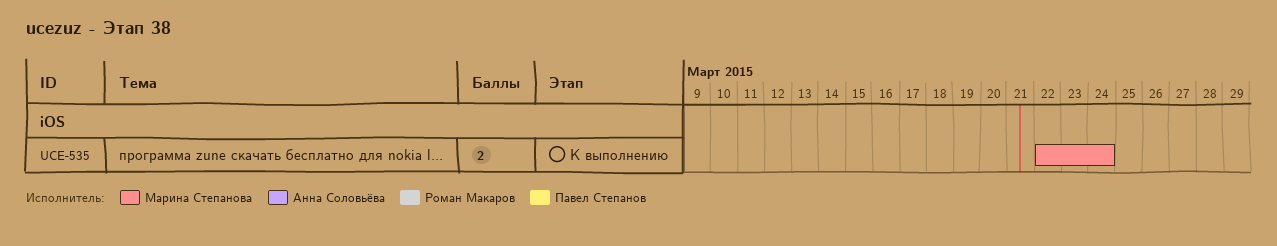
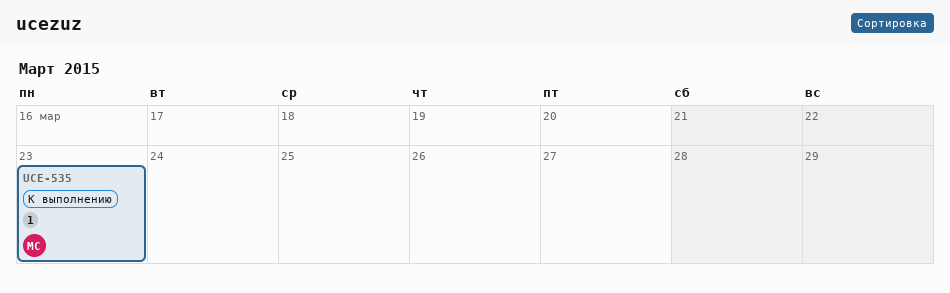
UCE-535, estimate: 2 -> 1
UCE-535, due: Mar 24 -> Mar 23

